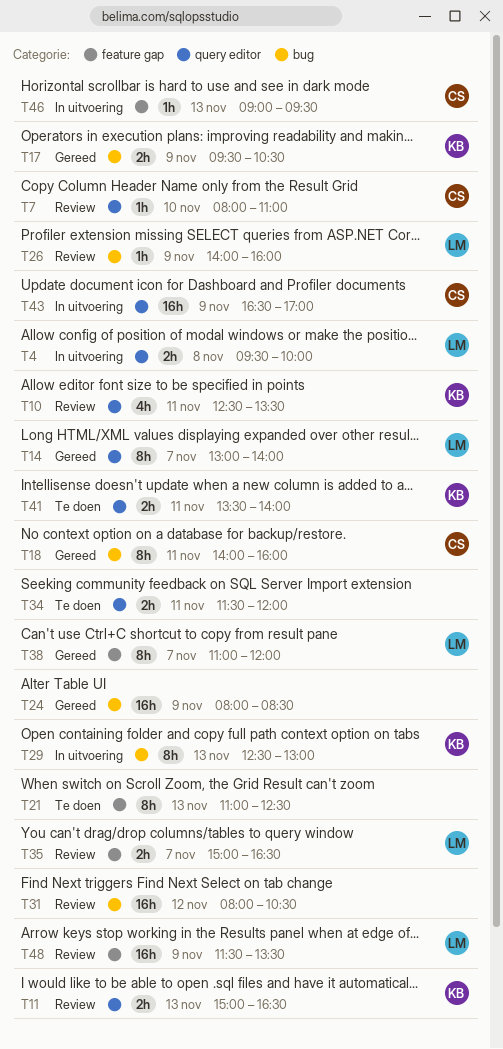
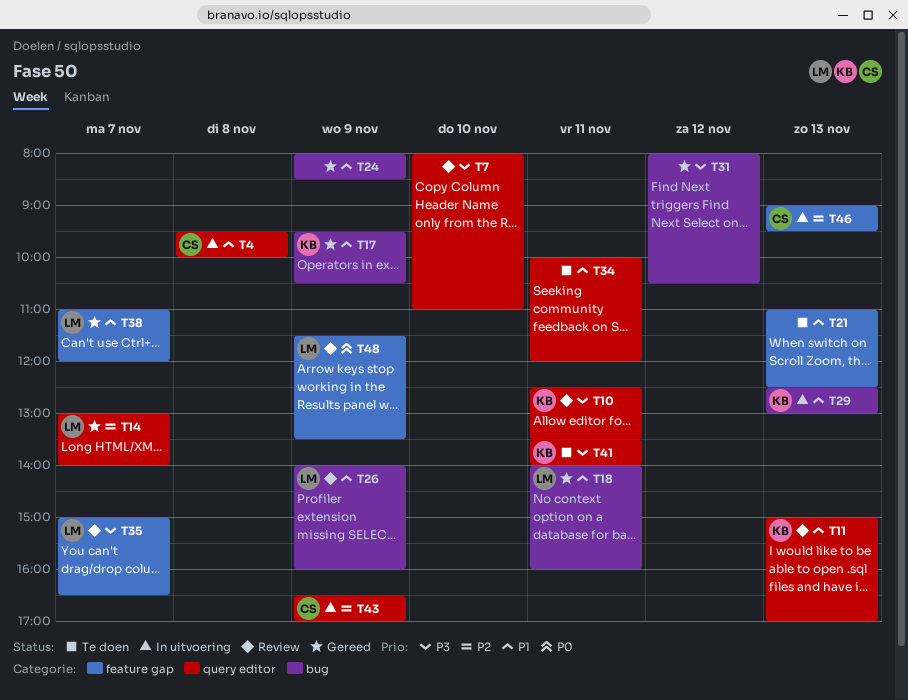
T4, owner: LM -> CS
T7, owner: CS -> none
T11, ends: 16:30 -> 17:00
T18, owner: CS -> LM
T31, status: Review -> Gereed
T34, begins: 11:30 -> 10:00

